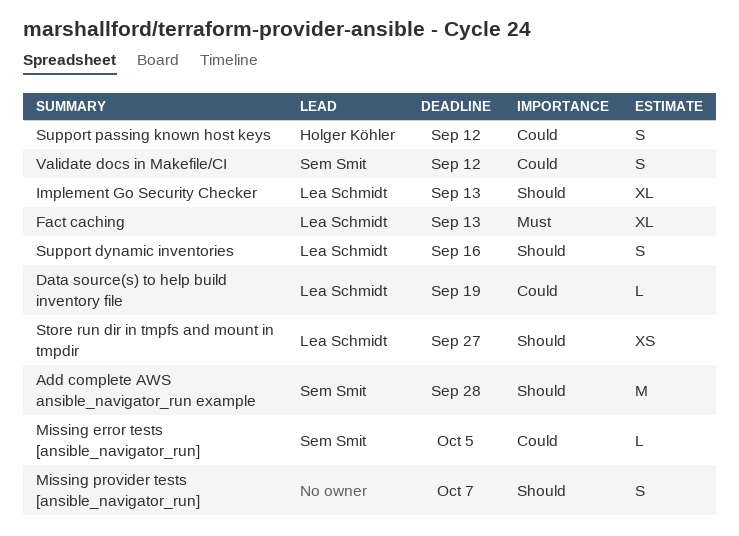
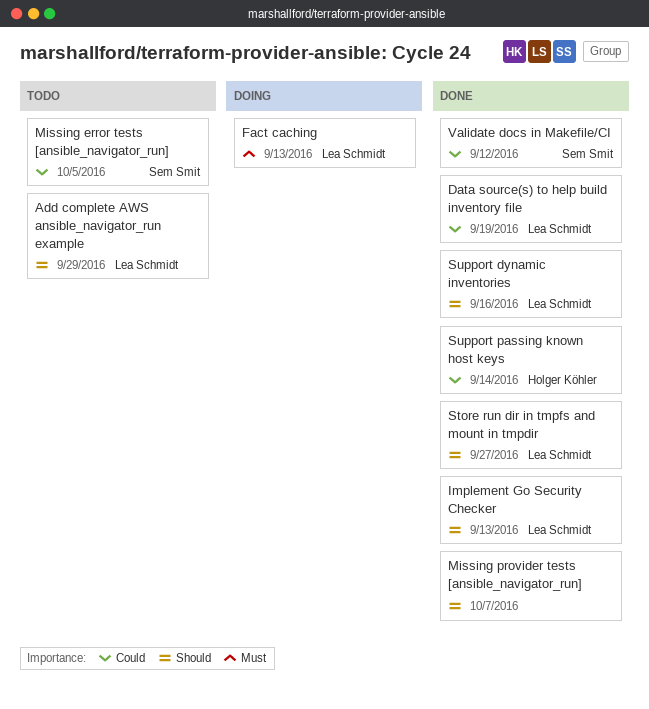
Add complete AWS ansible_navigator_run example, owner: Sem Smit -> Lea Schmidt
Add complete AWS ansible_navigator_run example, due: Sep 28 -> Sep 29
Support passing known host keys, due: Sep 12 -> Sep 14

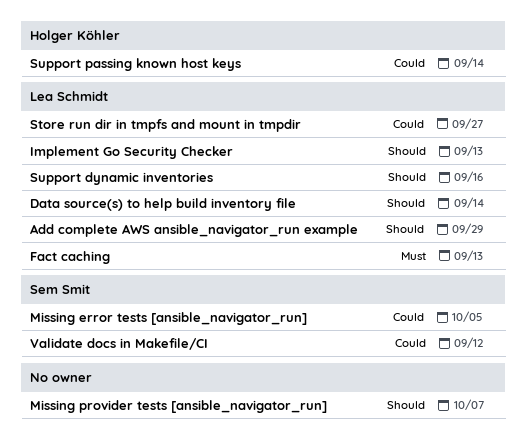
Data source(s) to help build inventory file, priority: Could -> Should
Data source(s) to help build inventory file, due: Sep 19 -> Sep 14
Store run dir in tmpfs and mount in tmpdir, priority: Should -> Could

